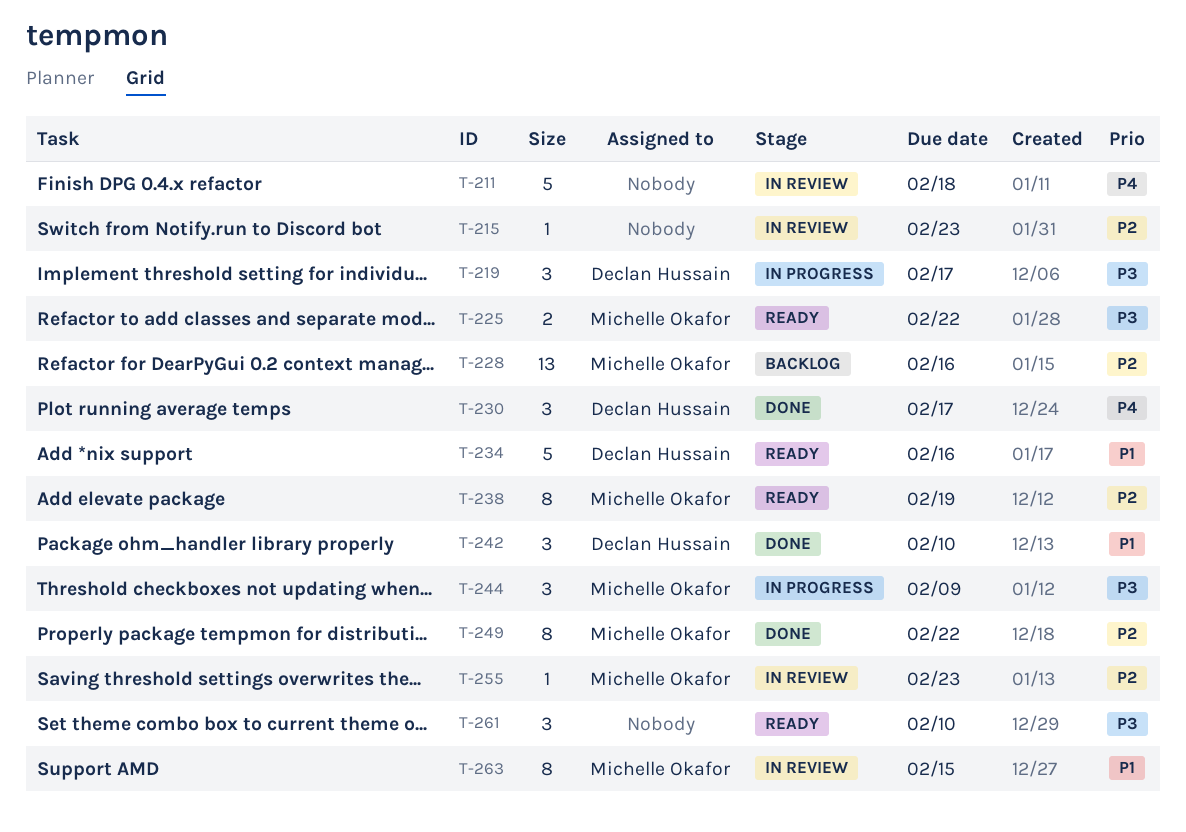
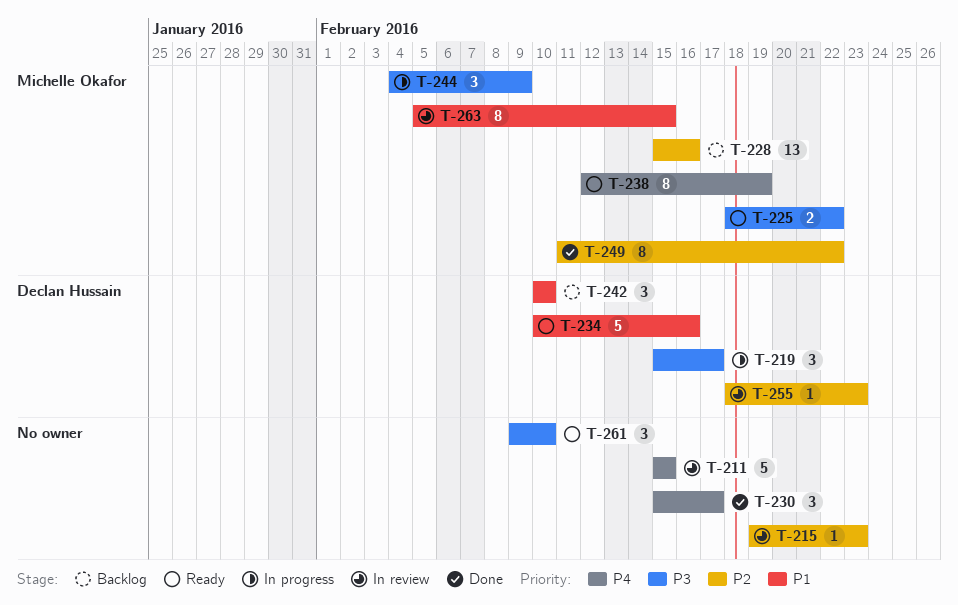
T-211, due: Feb 18 -> Feb 15
T-230, owner: Declan Hussain -> none
T-238, priority: P2 -> P4
T-242, status: Done -> Backlog
T-255, owner: Michelle Okafor -> Declan Hussain

